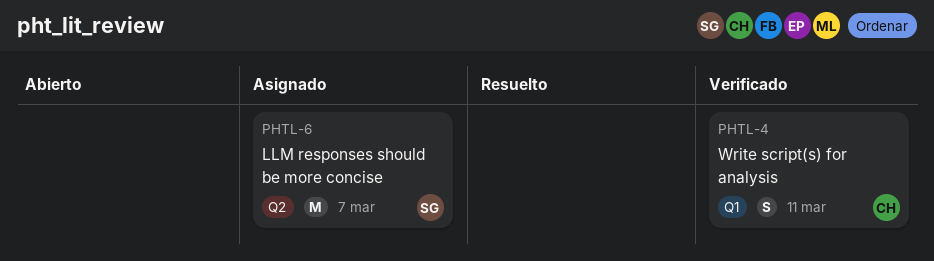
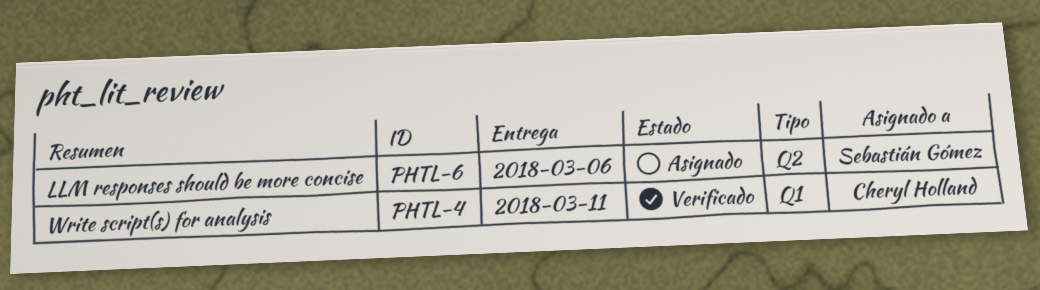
PHTL-6, due: Mar 7 -> Mar 6

